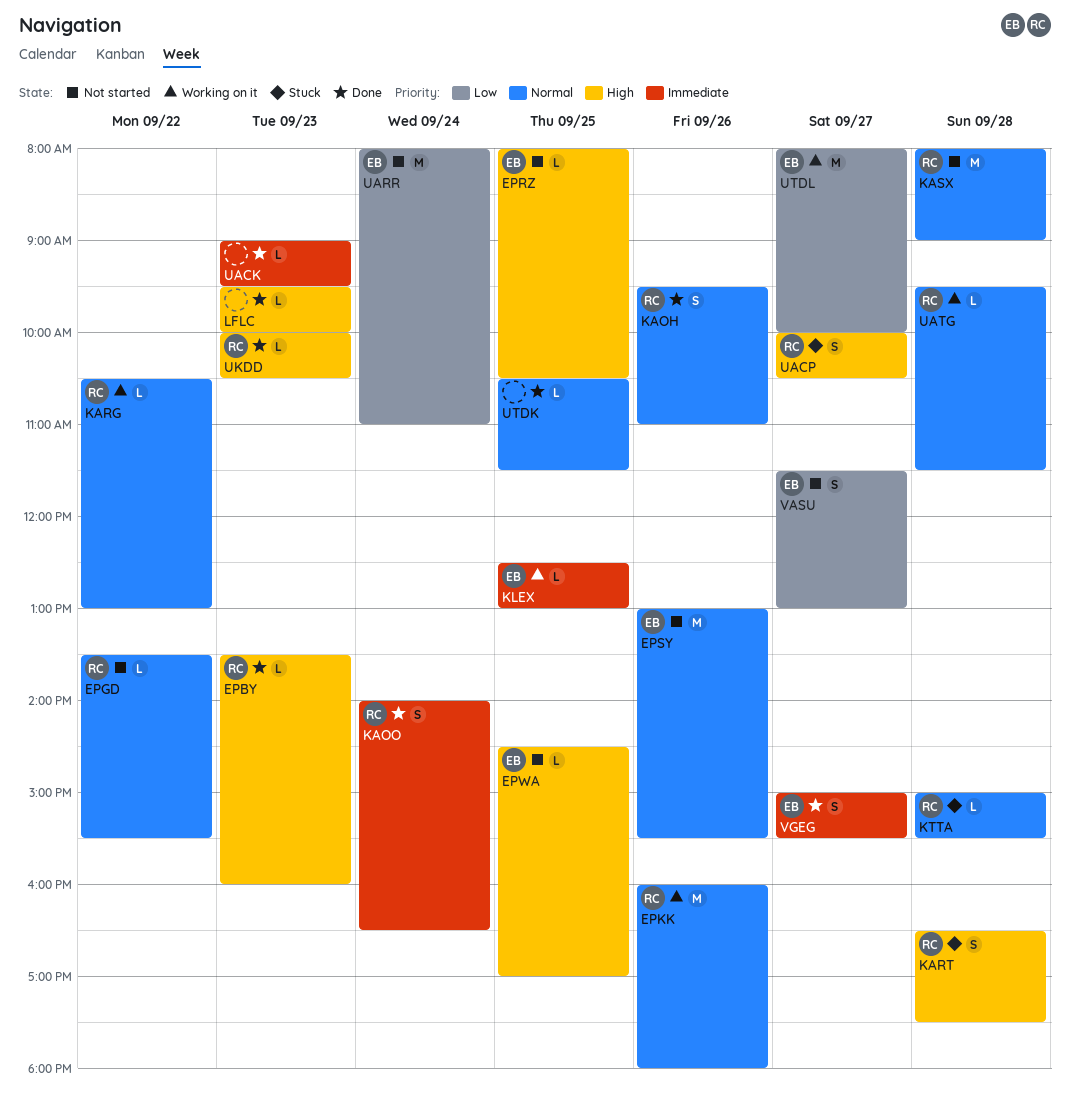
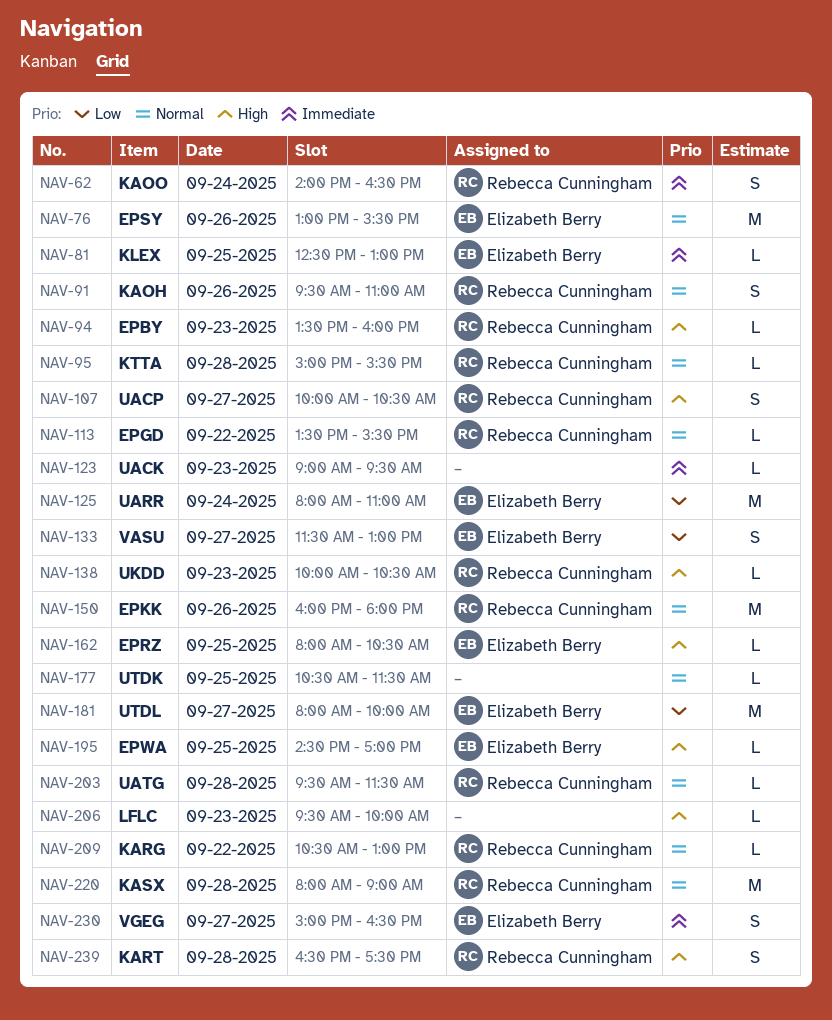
VGEG, ends: 15:30 -> 16:30

